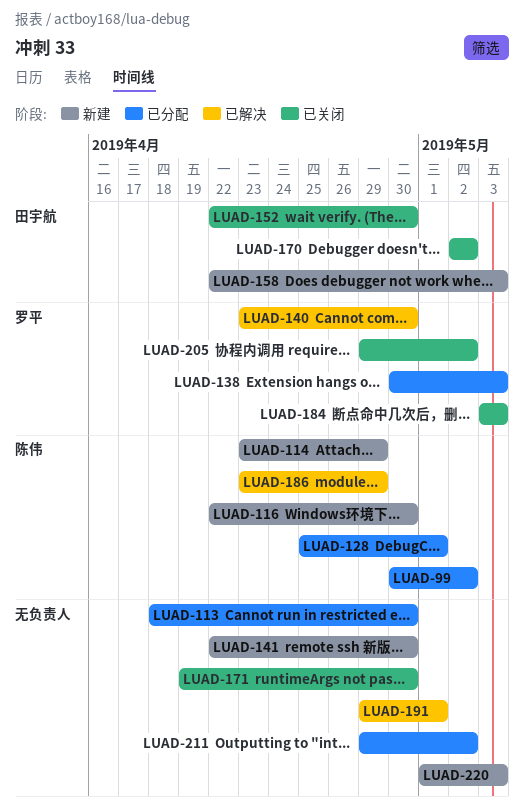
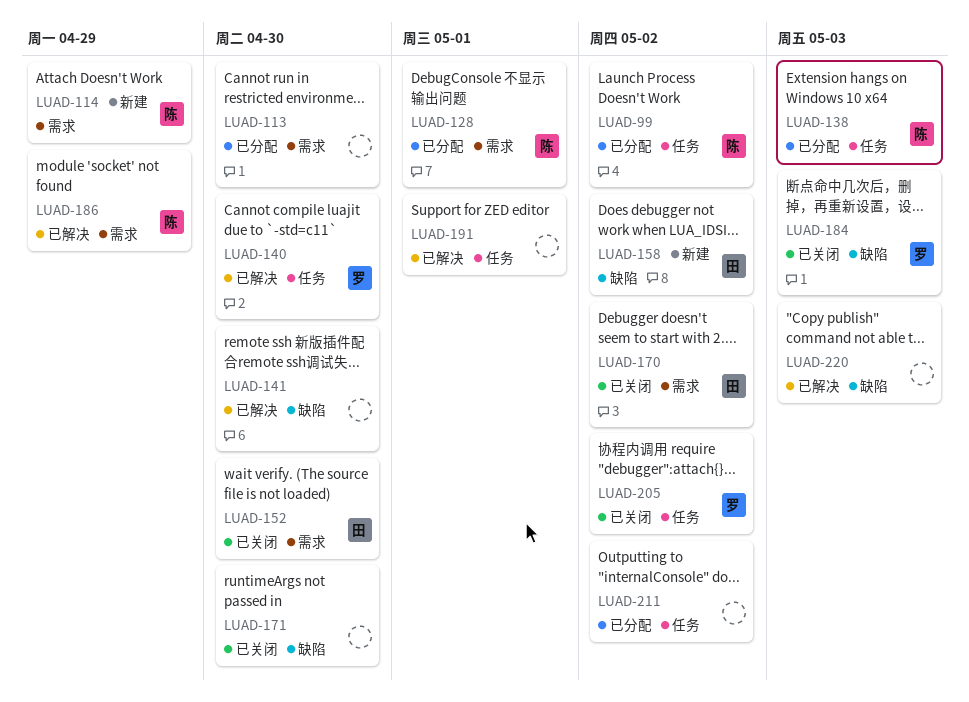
LUAD-116: present -> none
LUAD-138, owner: 罗平 -> 陈伟
LUAD-141, status: 新建 -> 已解决
LUAD-158, due: May 3 -> May 2
LUAD-220, status: 新建 -> 已解决

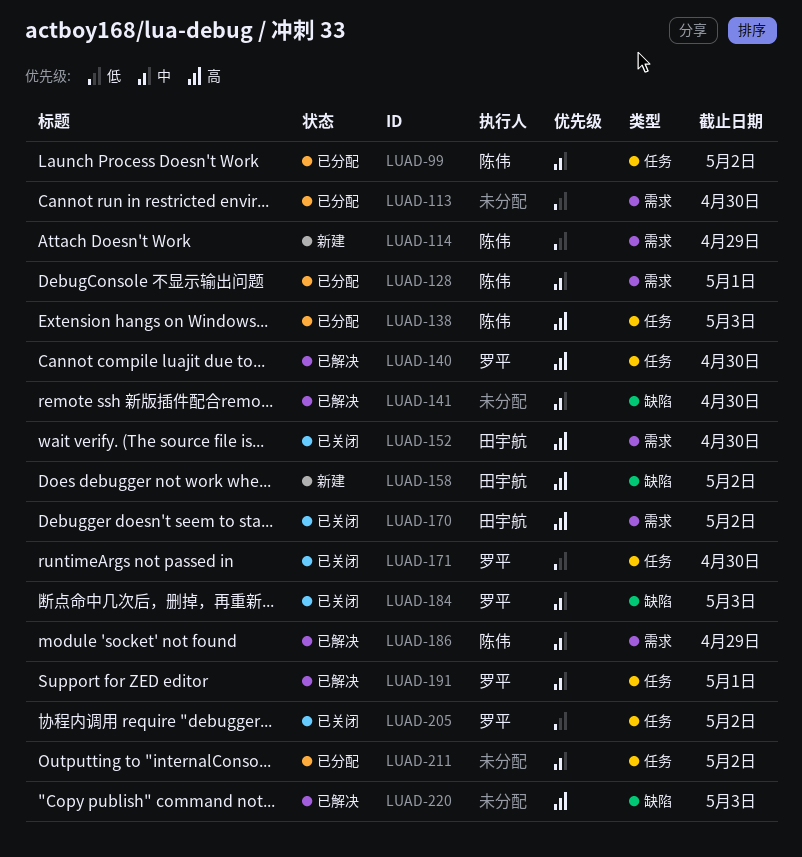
LUAD-171, owner: none -> 罗平
LUAD-171, label: 缺陷 -> 任务
LUAD-191, owner: none -> 罗平

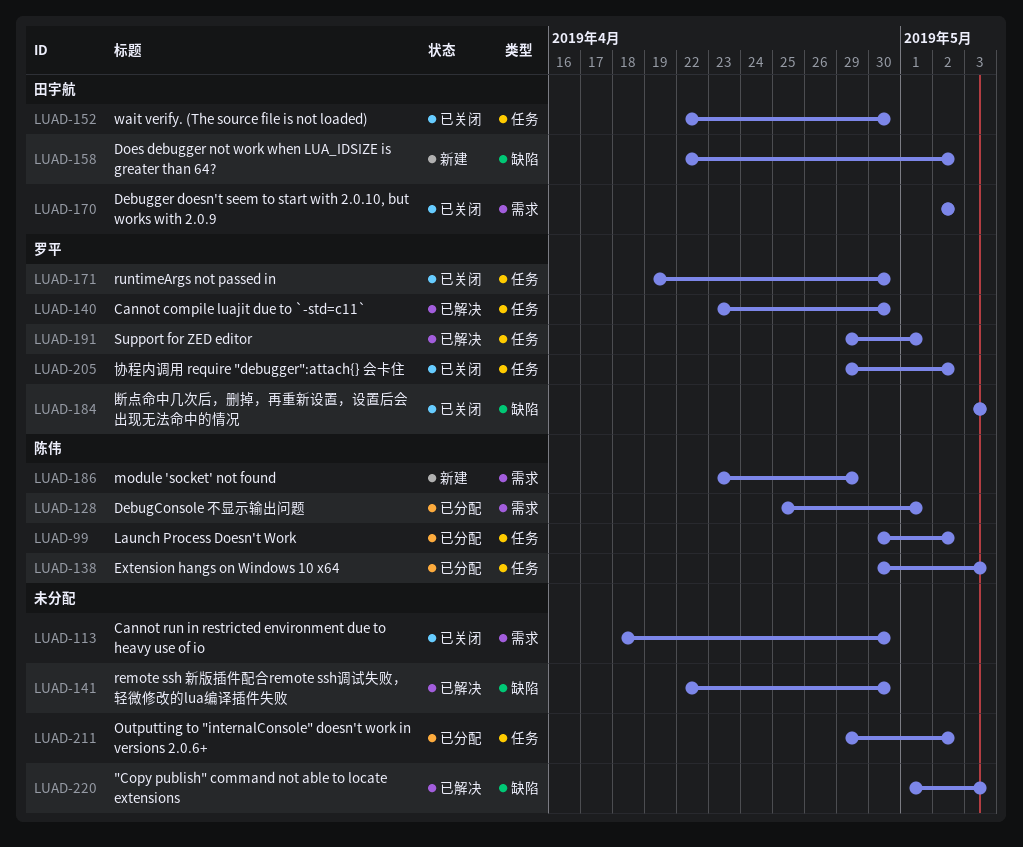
LUAD-113, status: 已分配 -> 已关闭
LUAD-114: present -> none
LUAD-152, label: 需求 -> 任务
LUAD-186, status: 已解决 -> 新建

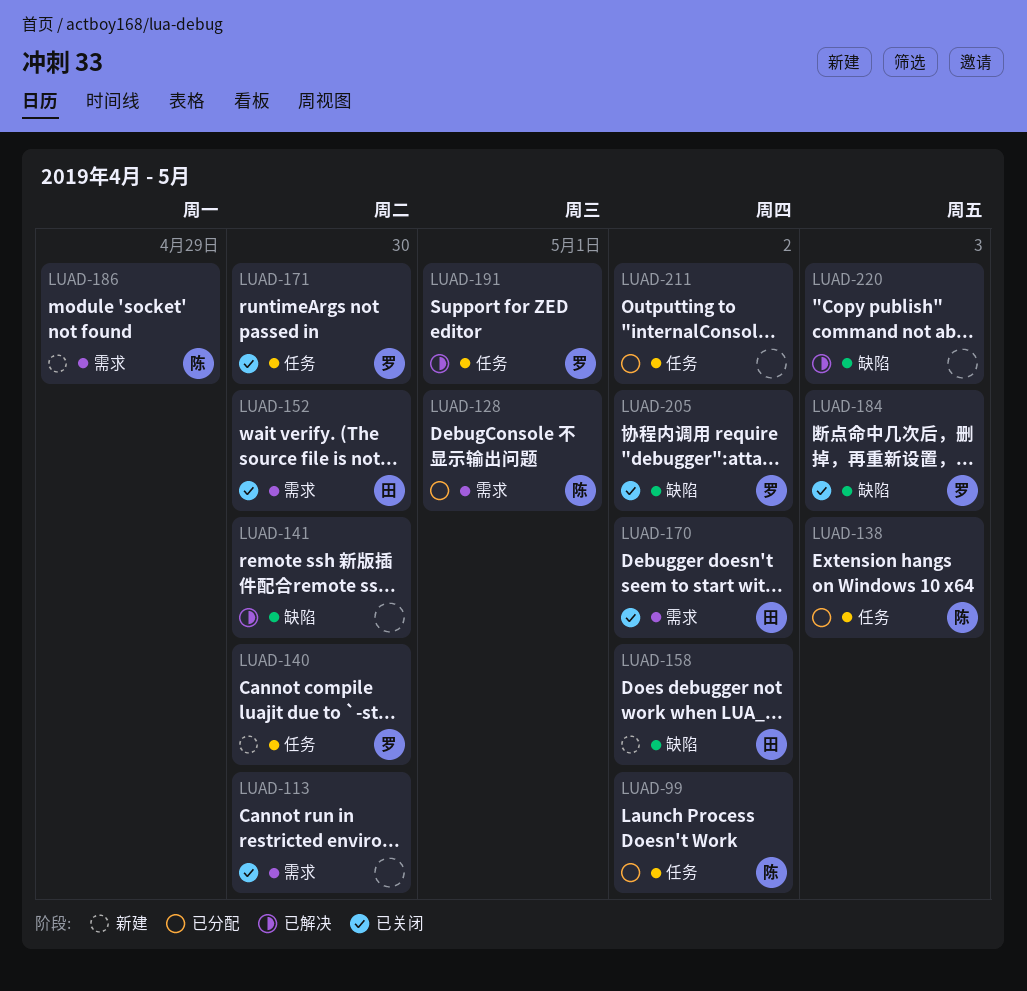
LUAD-140, status: 已解决 -> 新建
LUAD-152, label: 任务 -> 需求
LUAD-205, label: 任务 -> 缺陷

